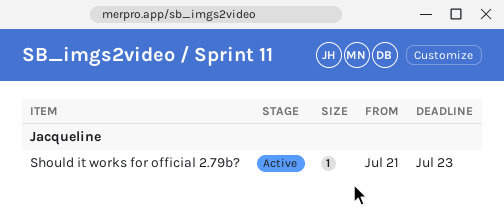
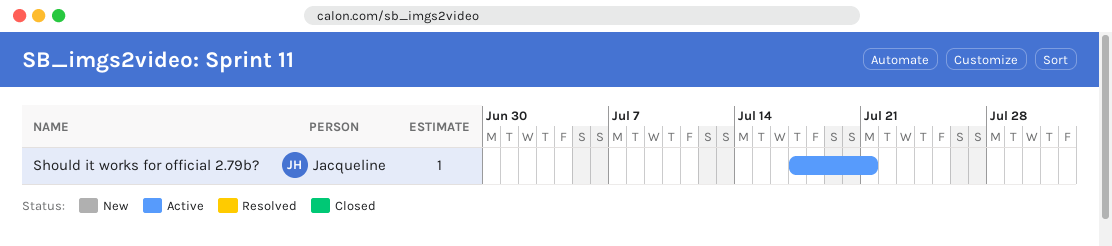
Should it works for official 2.79b?, start: Jul 21 -> Jul 17
Should it works for official 2.79b?, due: Jul 23 -> Jul 21

